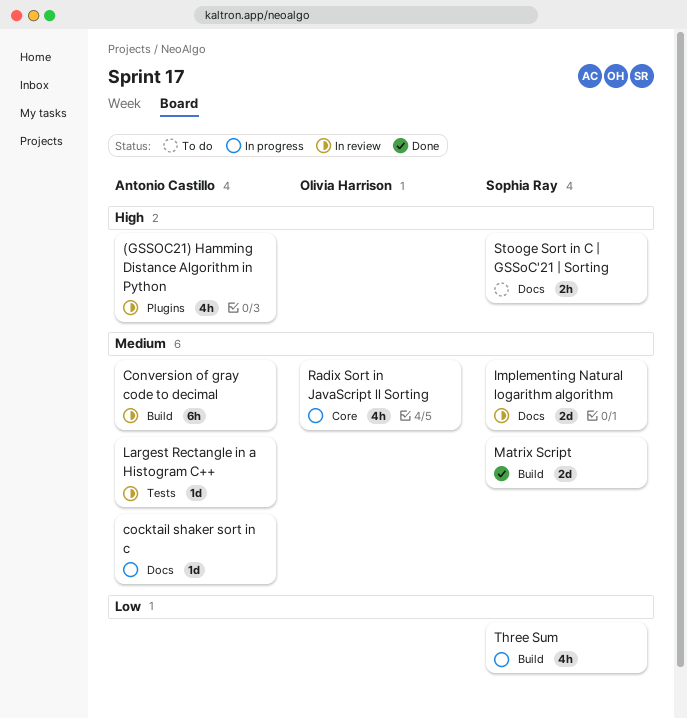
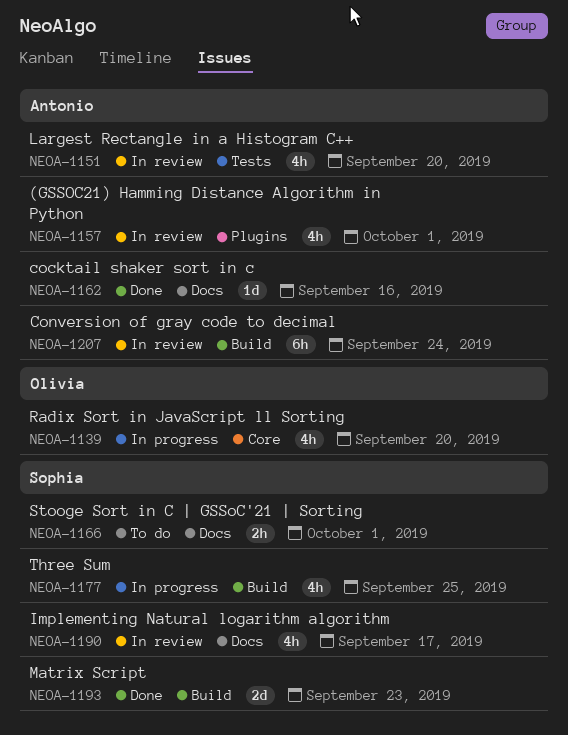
cocktail shaker sort in c, status: In progress -> Done
Implementing Natural logarithm algorithm, estimate: 2d -> 4h
Largest Rectangle in a Histogram C++, estimate: 1d -> 4h

